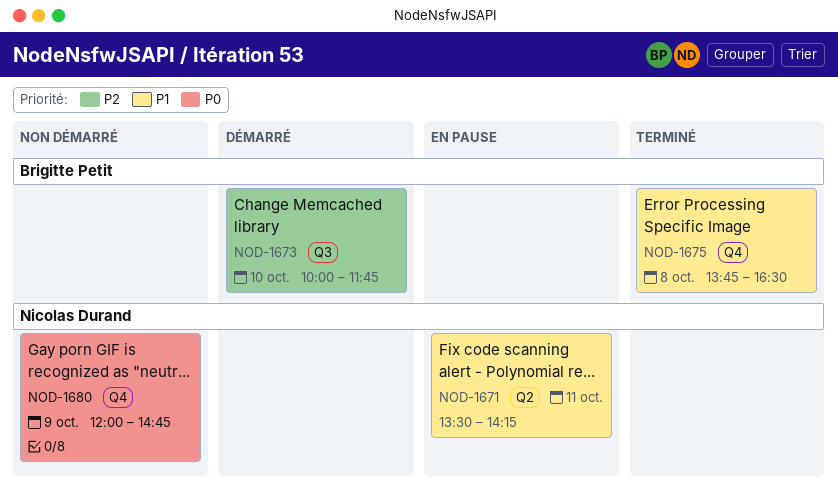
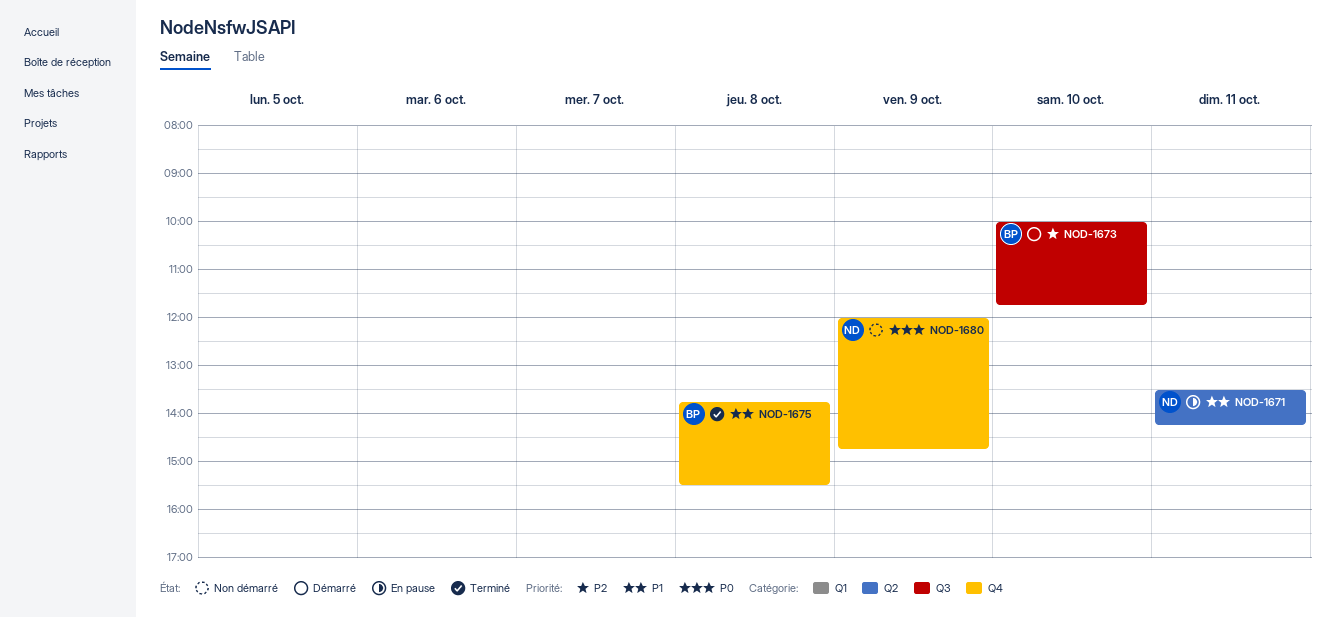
NOD-1675, ends: 16:30 -> 15:30

